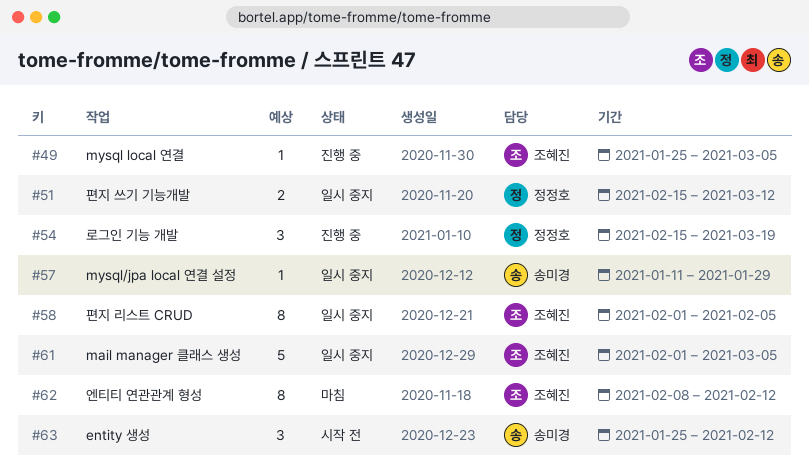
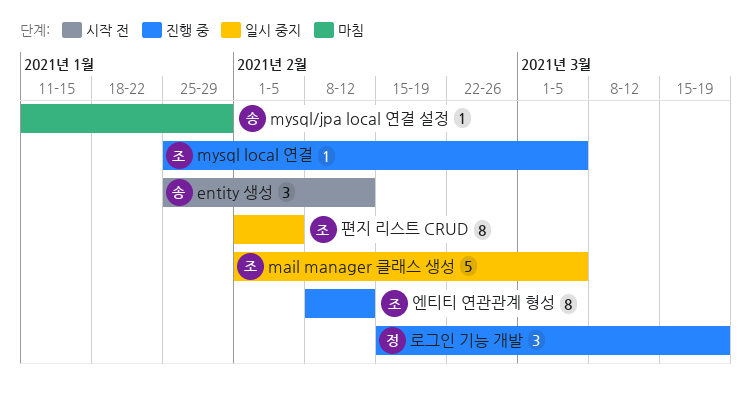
mysql/jpa local 연결 설정, status: 일시 중지 -> 마침
엔티티 연관관계 형성, status: 마침 -> 진행 중
편지 쓰기 기능개발: present -> none

